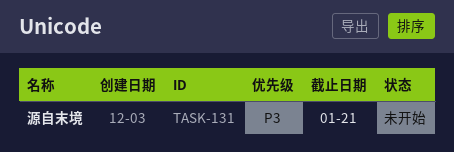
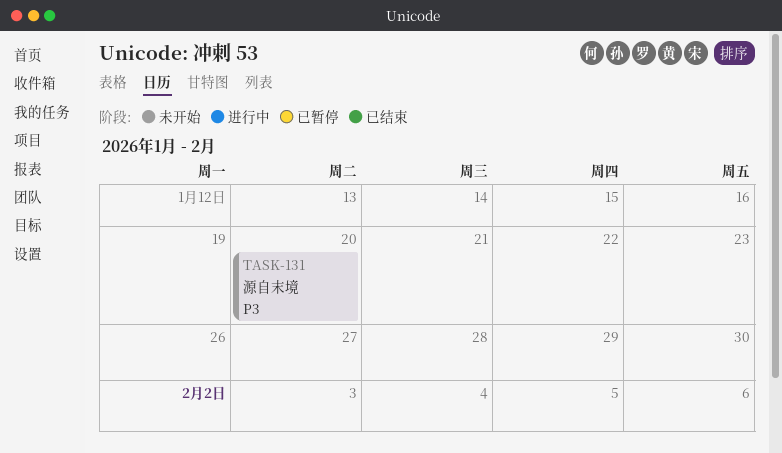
TASK-131, due: Jan 21 -> Jan 20

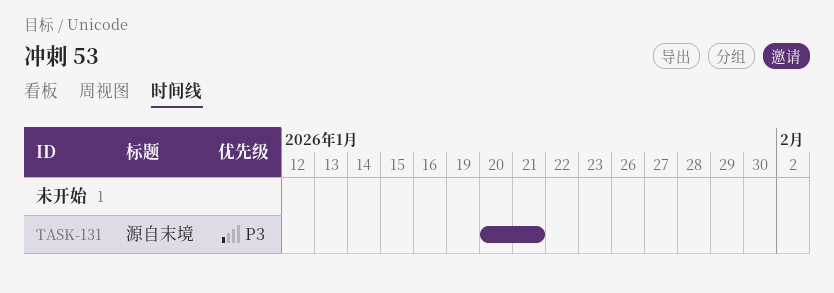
TASK-131, due: Jan 20 -> Jan 21

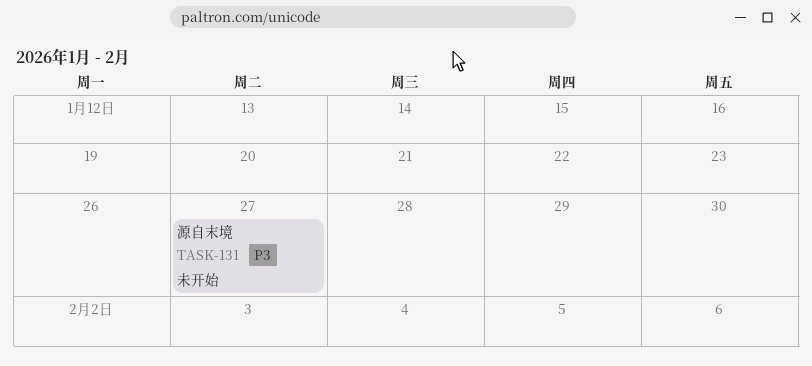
TASK-131, due: Jan 21 -> Jan 27

